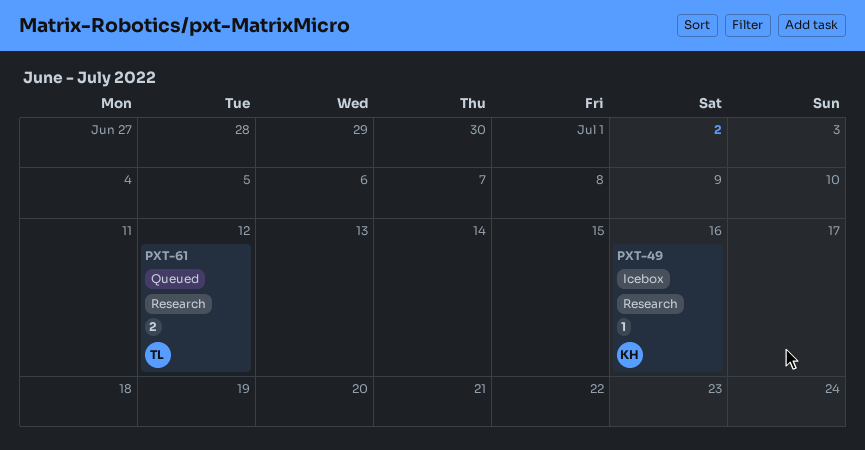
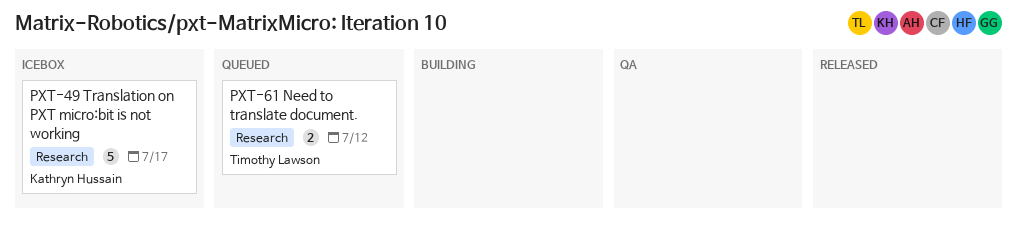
PXT-49, estimate: 1 -> 5
PXT-49, due: Jul 16 -> Jul 17

